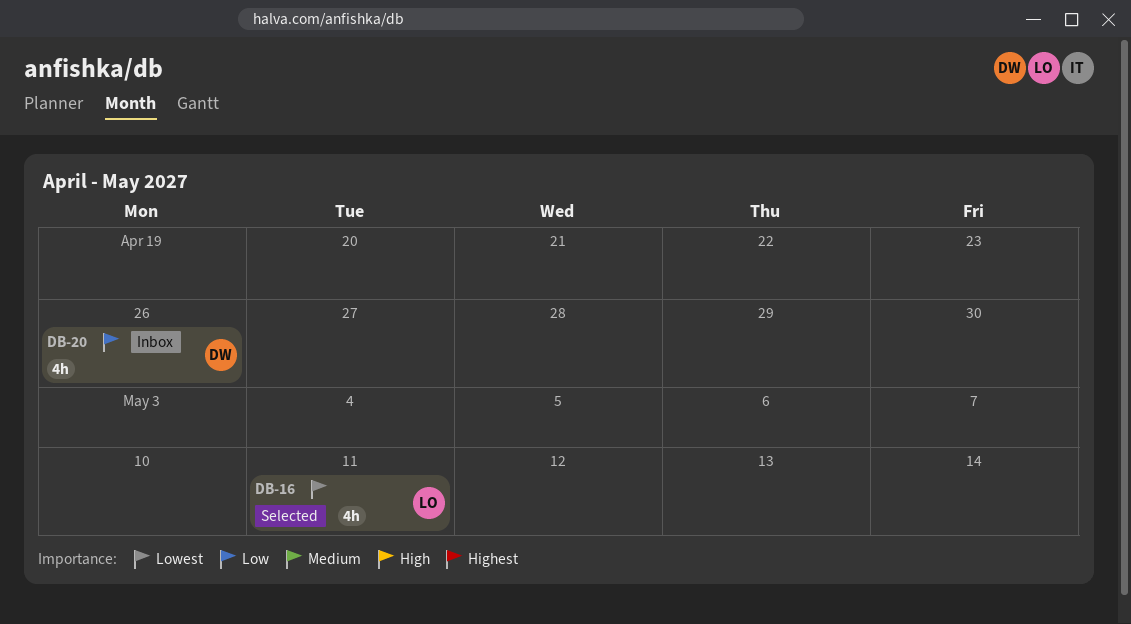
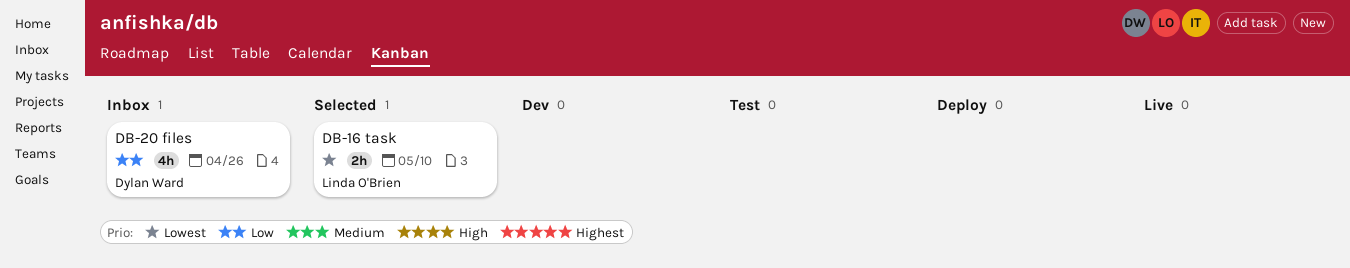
DB-16, estimate: 4h -> 2h
DB-16, due: May 11 -> May 10

